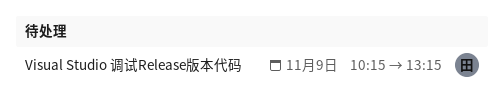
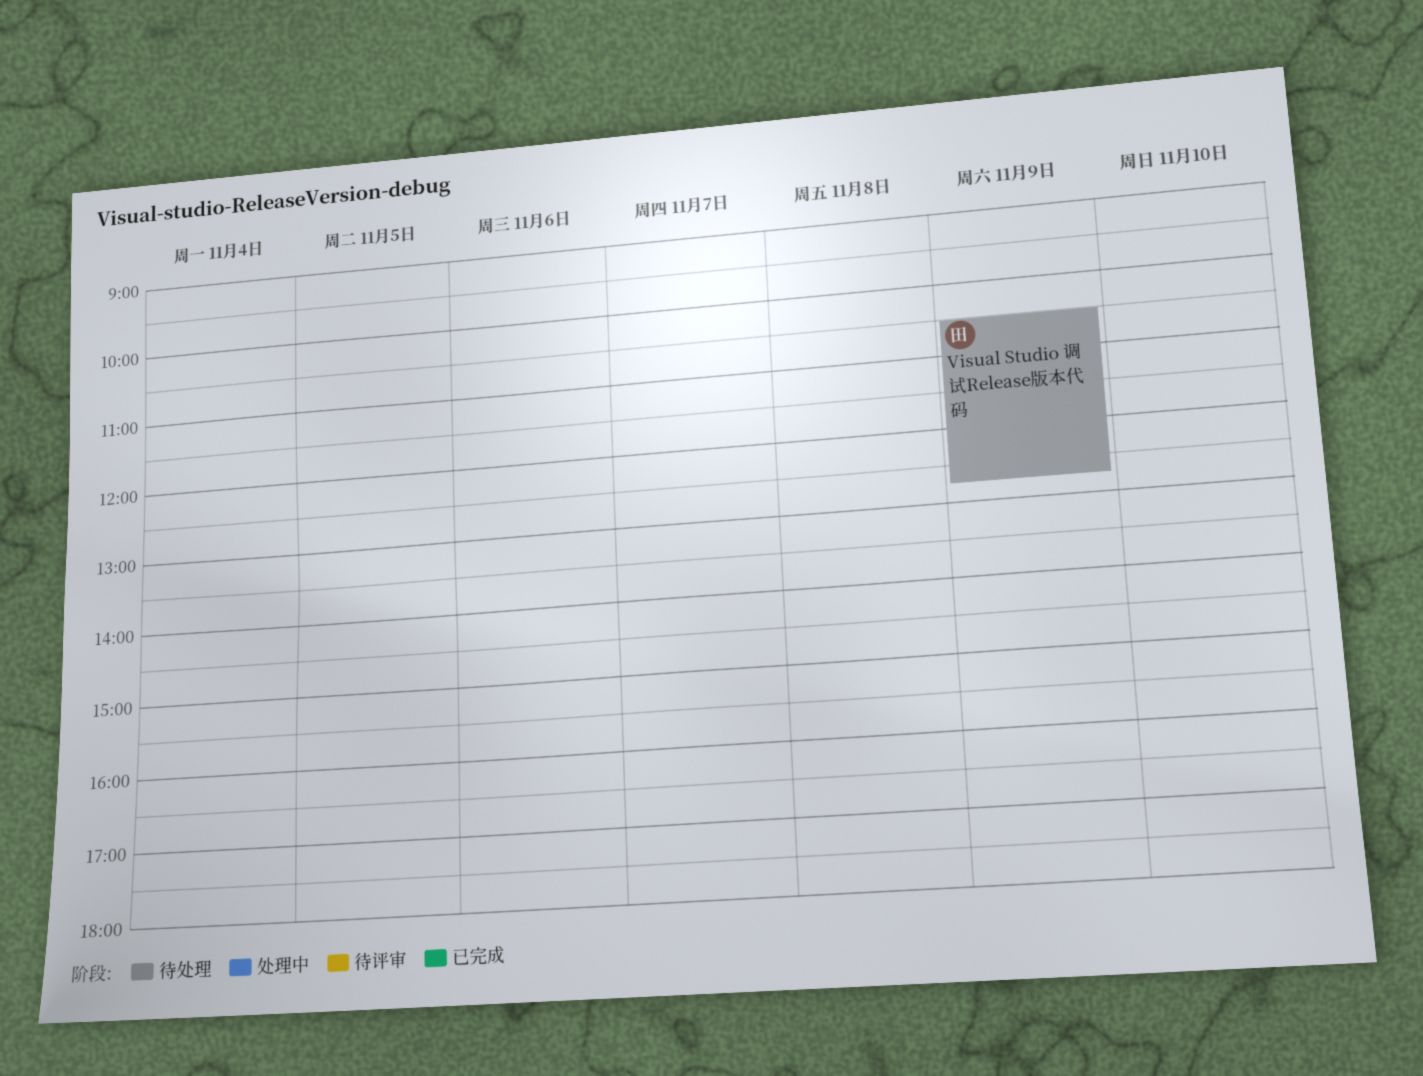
Visual Studio 调试Release版本代码, begins: 10:15 -> 10:30
Visual Studio 调试Release版本代码, ends: 13:15 -> 12:45

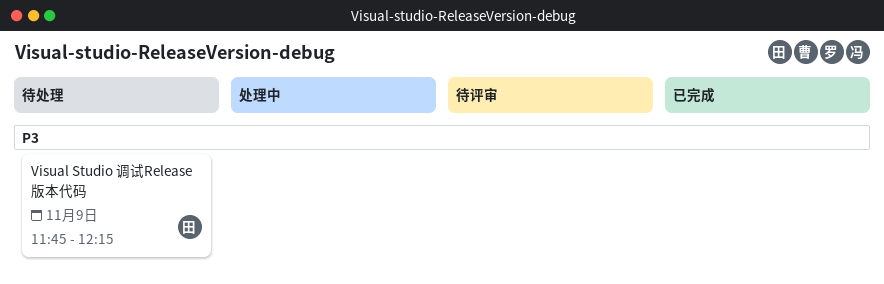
Visual Studio 调试Release版本代码, begins: 10:30 -> 11:45
Visual Studio 调试Release版本代码, ends: 12:45 -> 12:15

